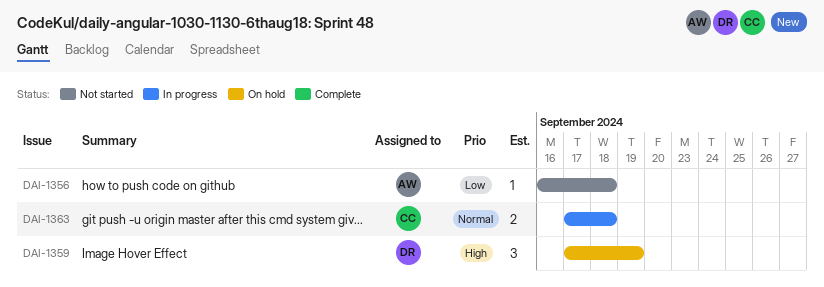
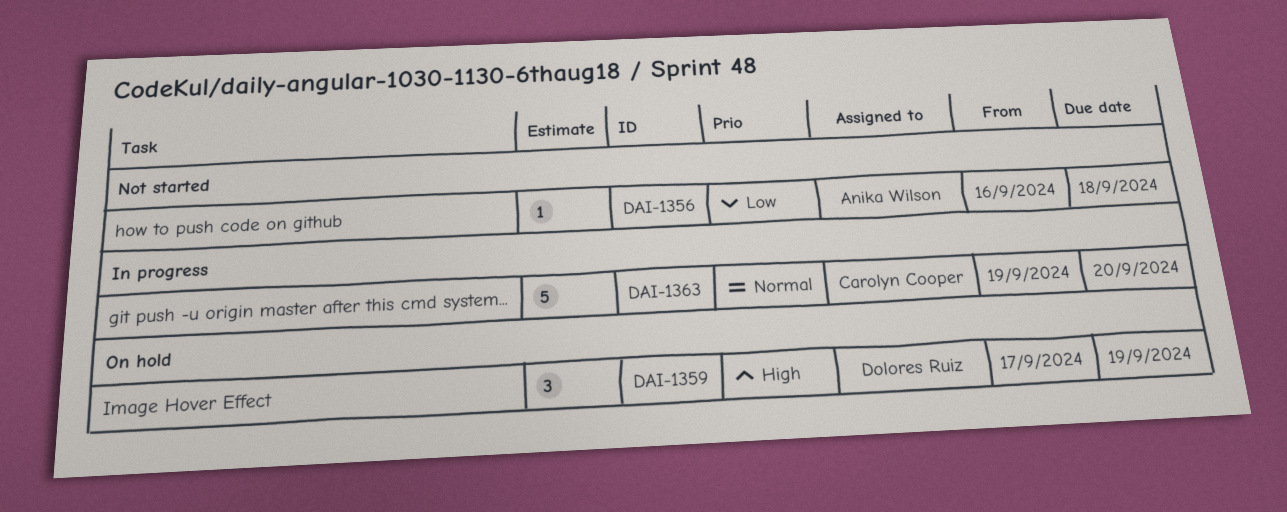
DAI-1363, estimate: 2 -> 5
DAI-1363, start: Sep 17 -> Sep 19
DAI-1363, due: Sep 18 -> Sep 20

